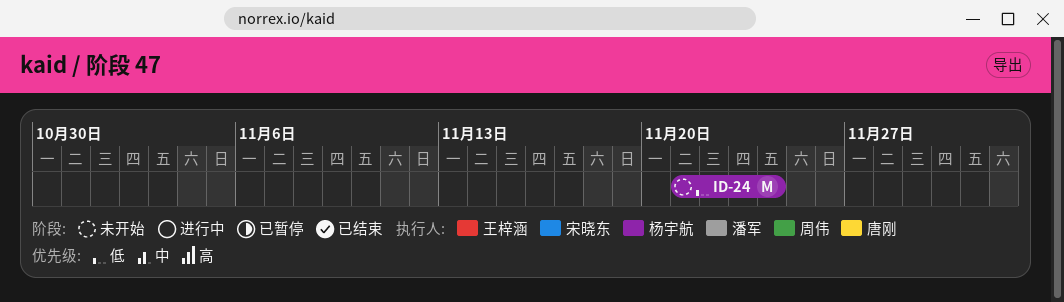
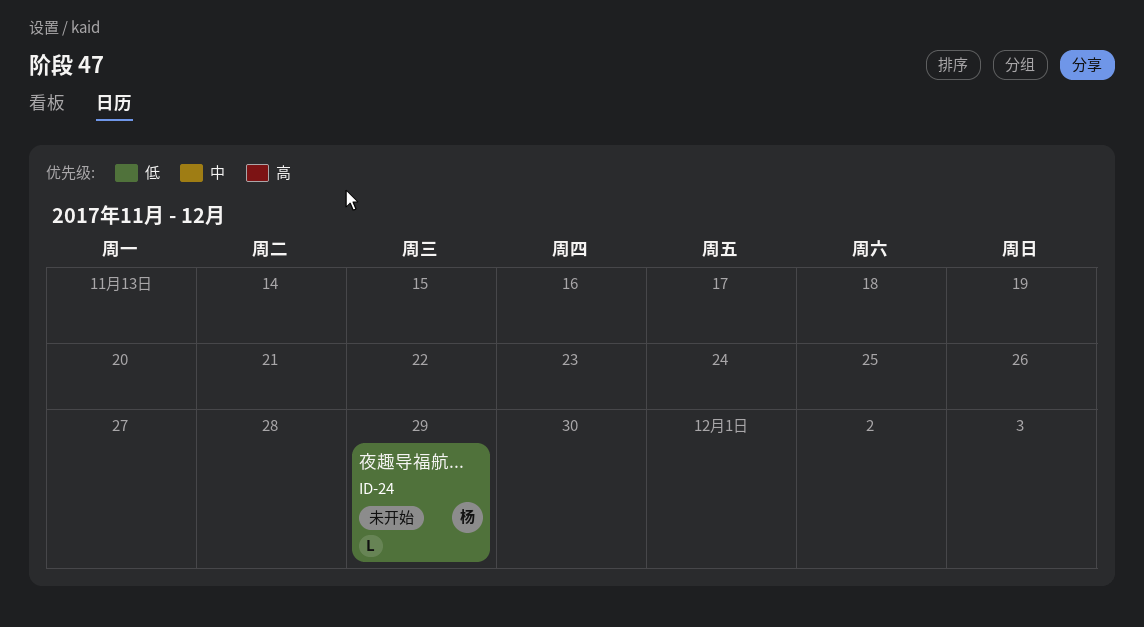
ID-24, estimate: M -> L
ID-24, due: Nov 24 -> Nov 29

